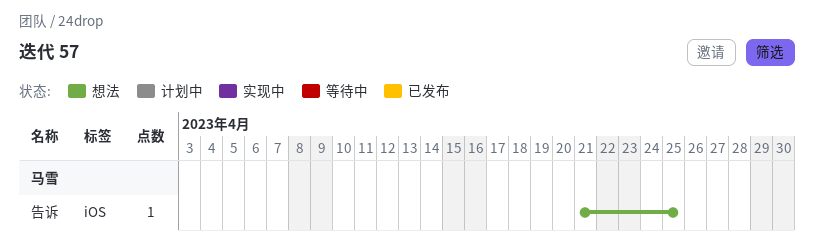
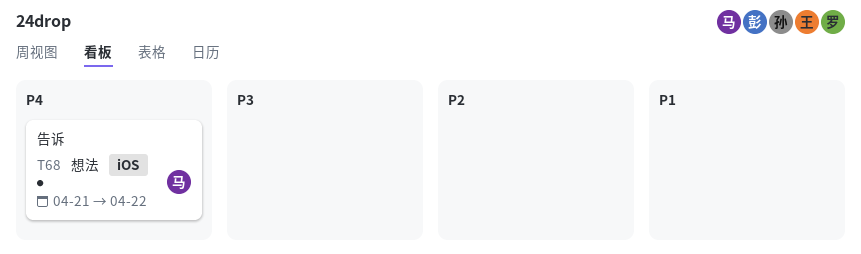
告诉, due: Apr 25 -> Apr 22

